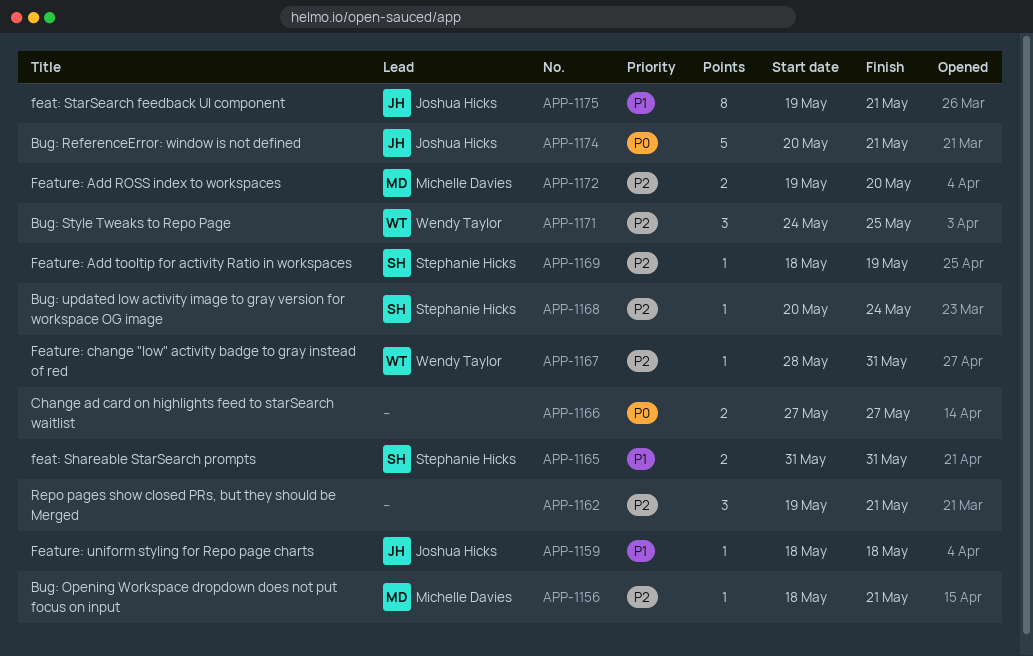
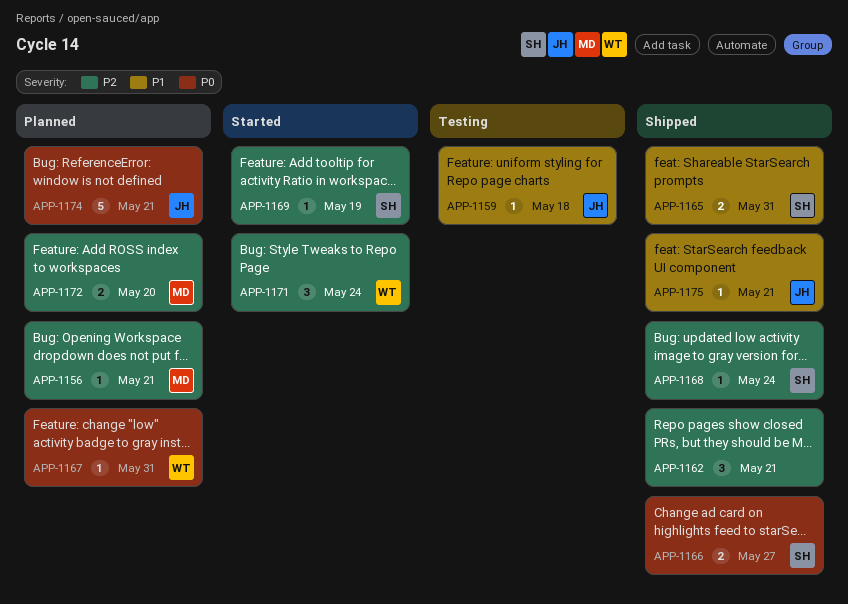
APP-1166, owner: none -> Stephanie Hicks
APP-1167, priority: P2 -> P0
APP-1171, due: May 25 -> May 24
APP-1175, estimate: 8 -> 1

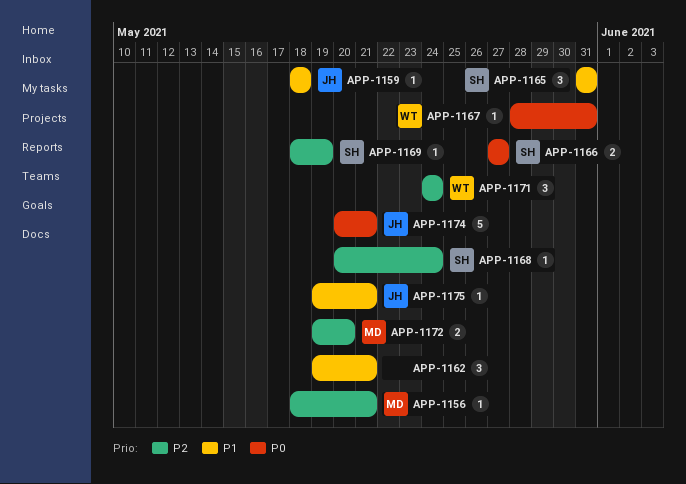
APP-1162, priority: P2 -> P1
APP-1165, estimate: 2 -> 3

